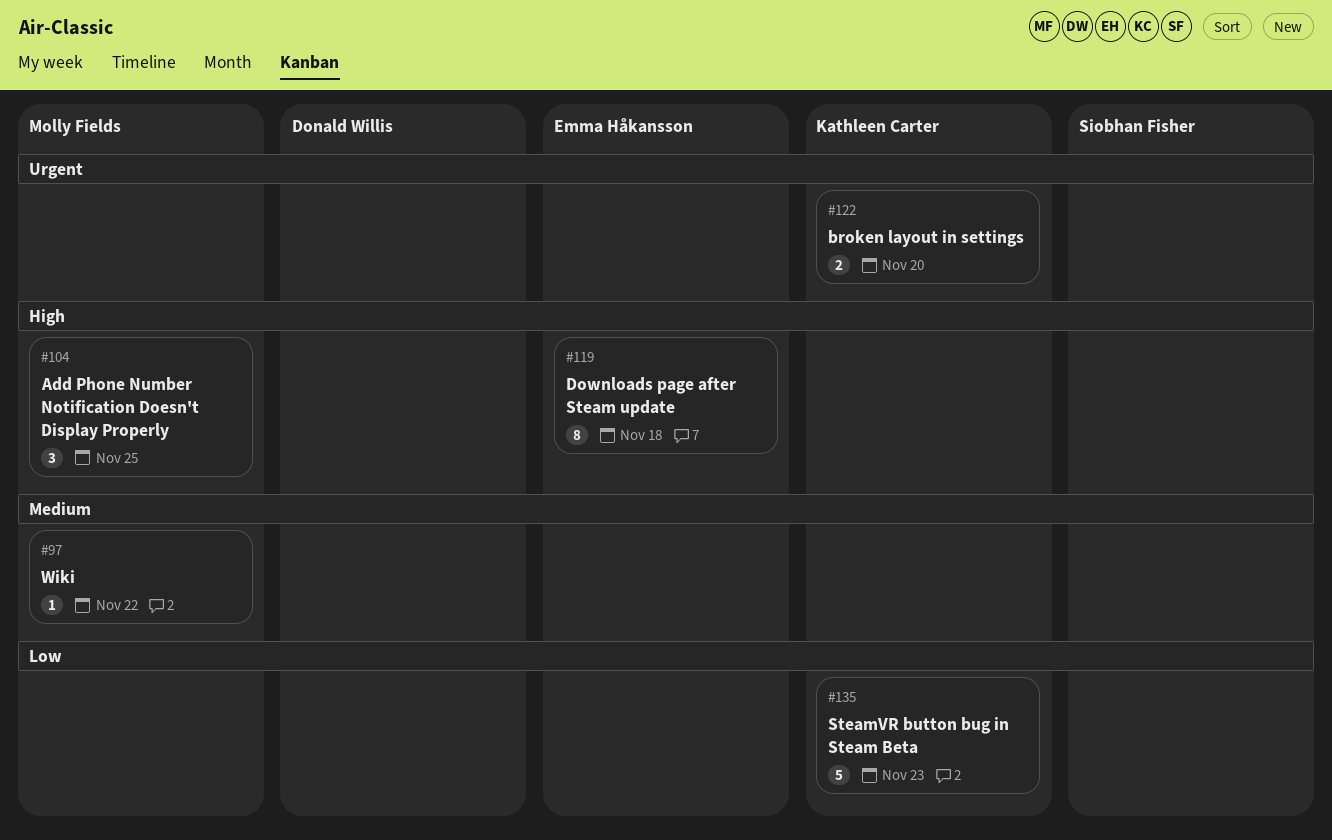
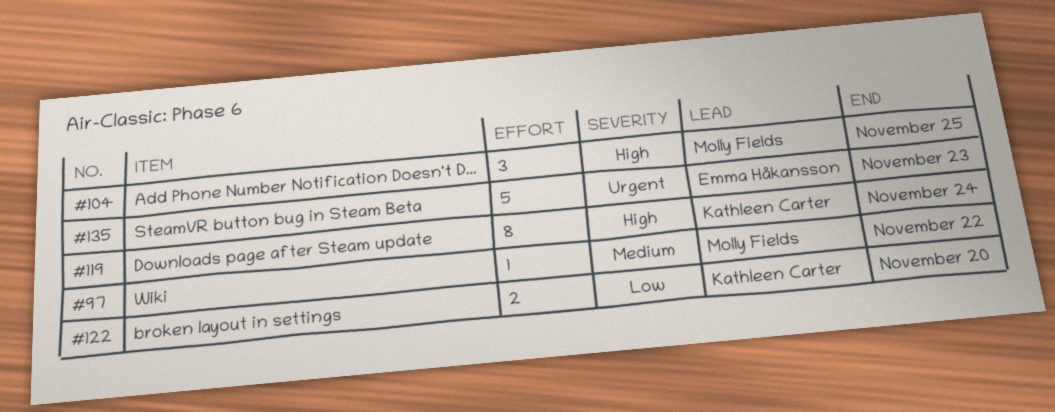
#119, owner: Emma Håkansson -> Kathleen Carter
#119, due: Nov 18 -> Nov 24
#122, priority: Urgent -> Low
#135, owner: Kathleen Carter -> Emma Håkansson
#135, priority: Low -> Urgent

